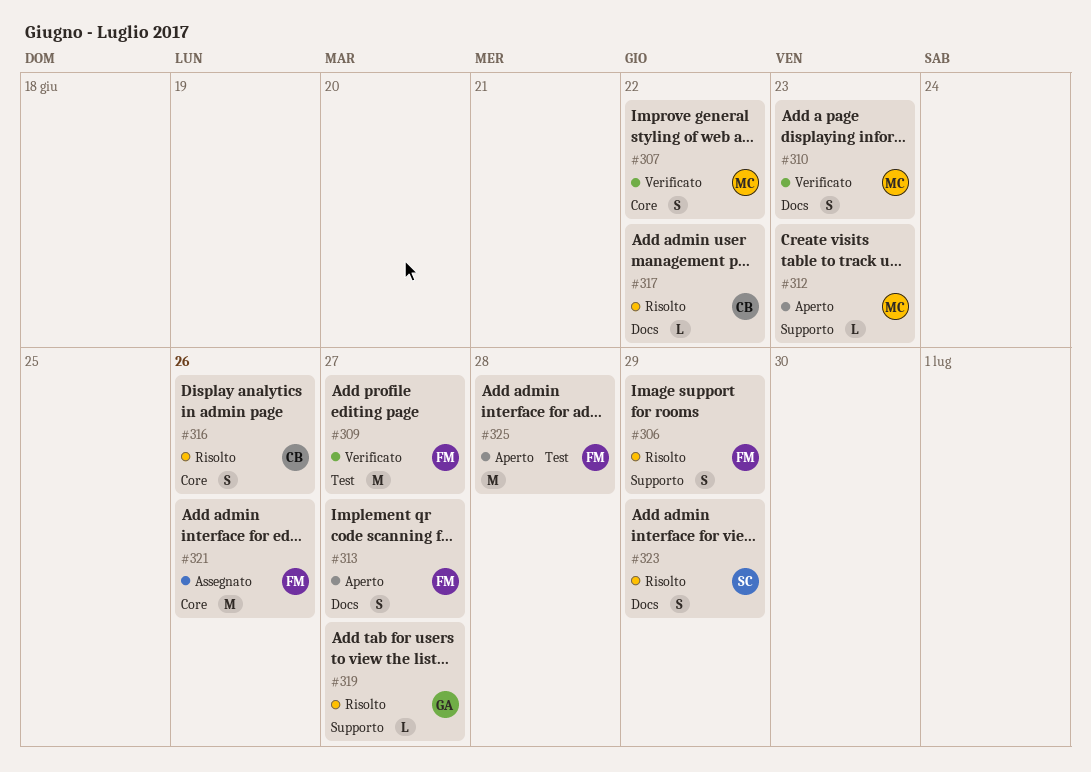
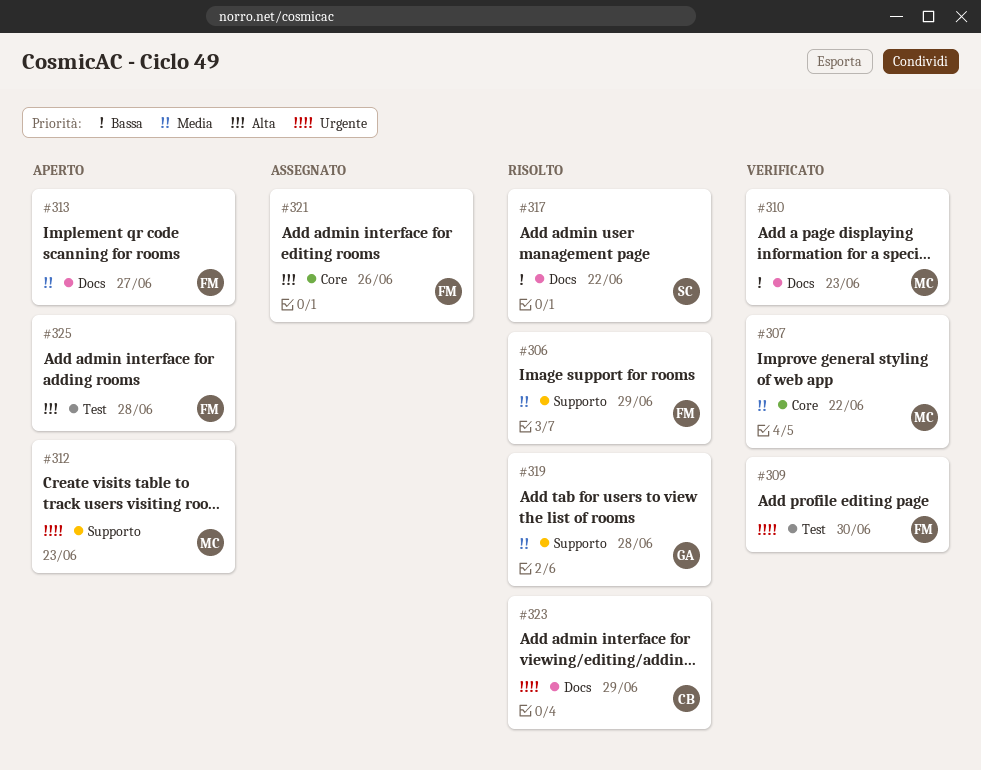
#309, due: Jun 27 -> Jun 30
#316: present -> none
#317, owner: CB -> SC
#319, due: Jun 27 -> Jun 28
#323, owner: SC -> CB

